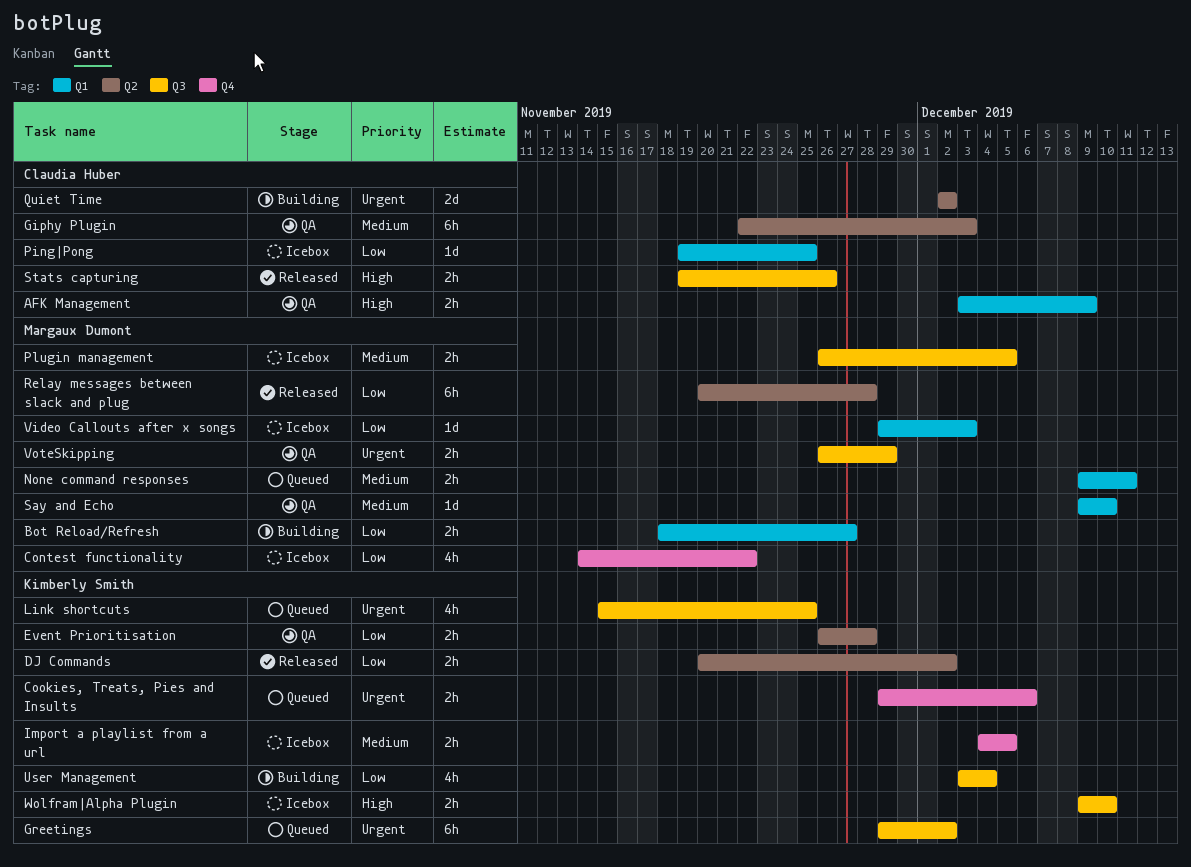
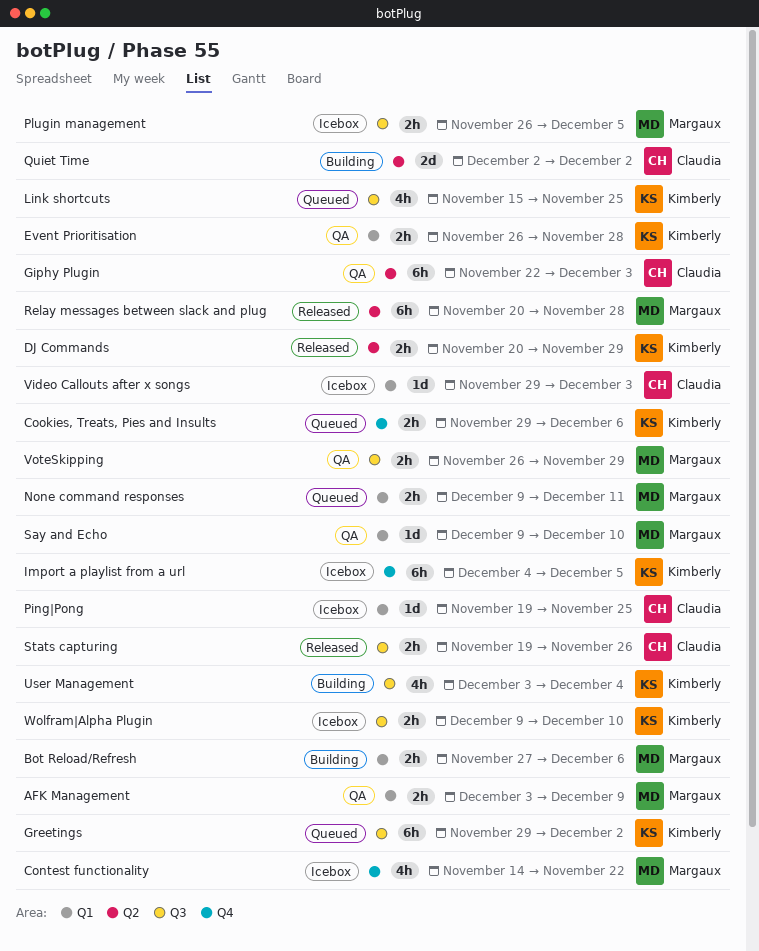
AFK Management, owner: Claudia Huber -> Margaux Dumont
Bot Reload/Refresh, start: Nov 18 -> Nov 27
Bot Reload/Refresh, due: Nov 27 -> Dec 6
DJ Commands, due: Dec 2 -> Nov 29
Event Prioritisation, label: Q2 -> Q1
Import a playlist from a url, estimate: 2h -> 6h
Video Callouts after x songs, owner: Margaux Dumont -> Claudia Huber

